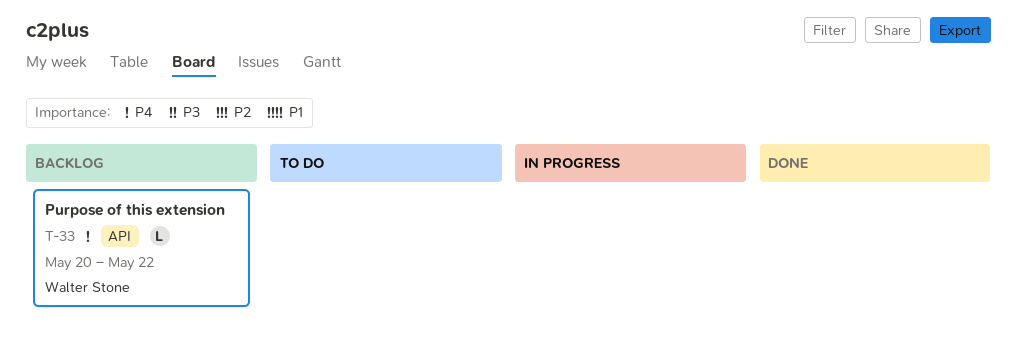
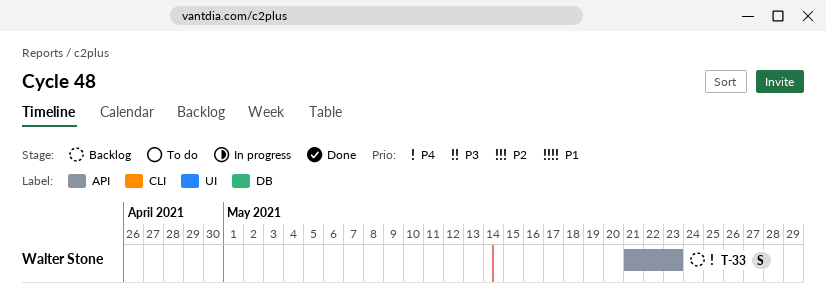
T-33, estimate: L -> S
T-33, start: May 20 -> May 21
T-33, due: May 22 -> May 23

